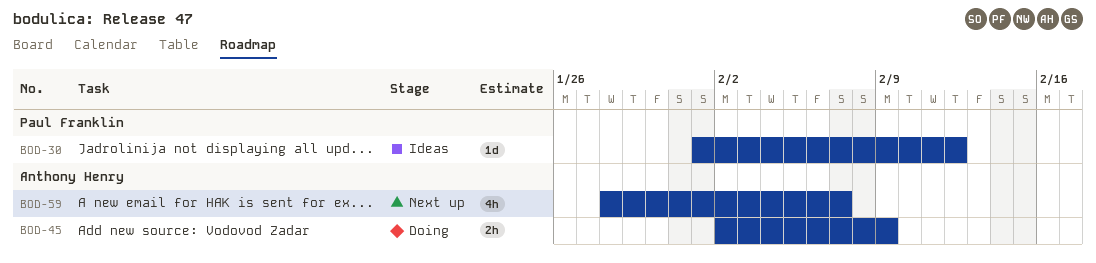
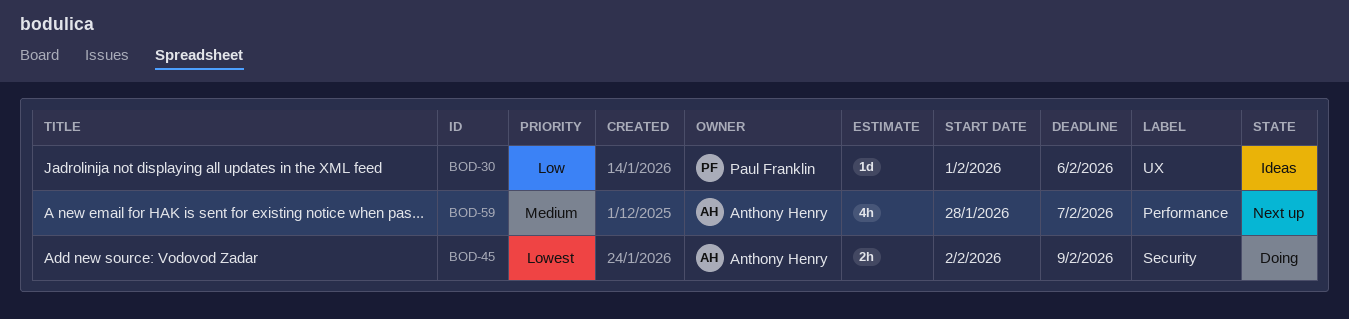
BOD-30, due: Feb 12 -> Feb 6

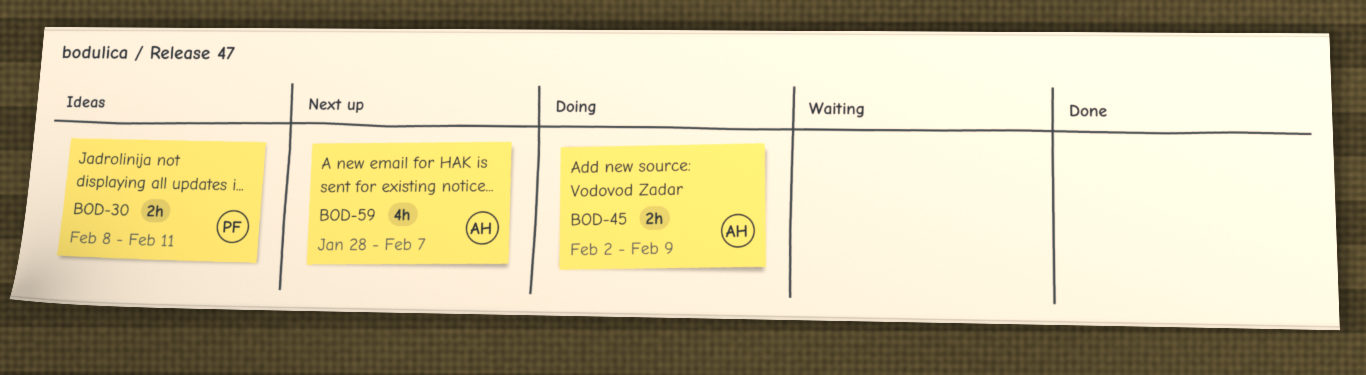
BOD-30, estimate: 1d -> 2h
BOD-30, start: Feb 1 -> Feb 8
BOD-30, due: Feb 6 -> Feb 11

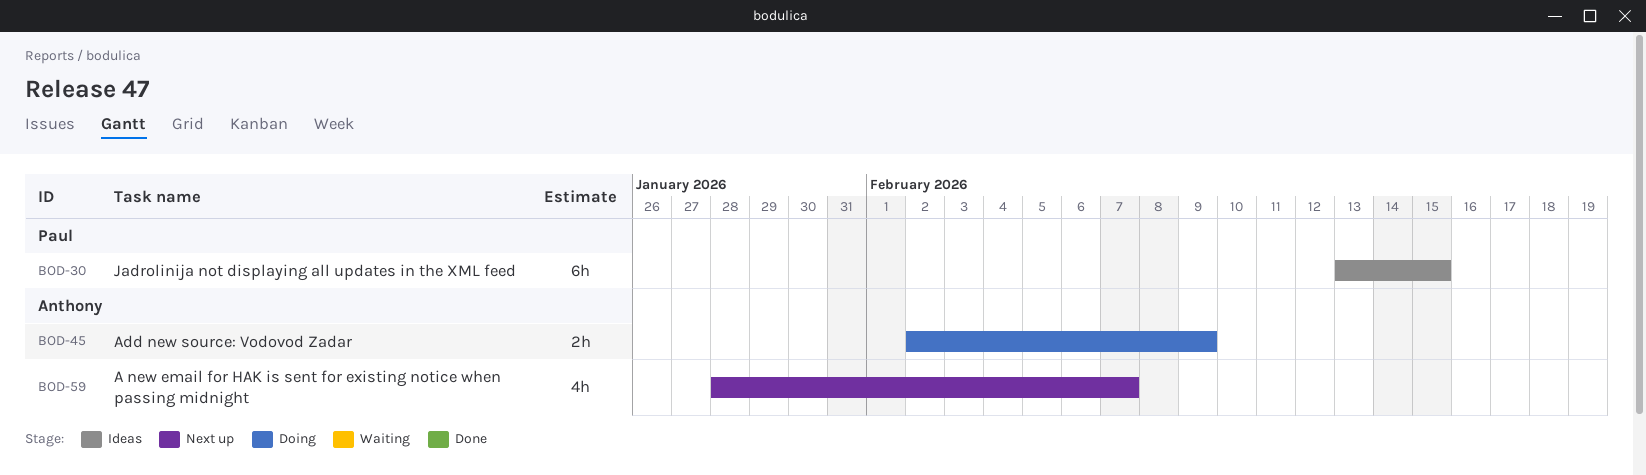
BOD-30, estimate: 2h -> 6h
BOD-30, start: Feb 8 -> Feb 13
BOD-30, due: Feb 11 -> Feb 15

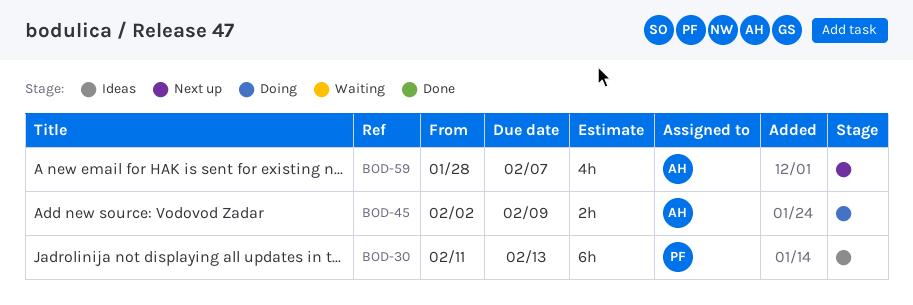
BOD-30, start: Feb 13 -> Feb 11
BOD-30, due: Feb 15 -> Feb 13

